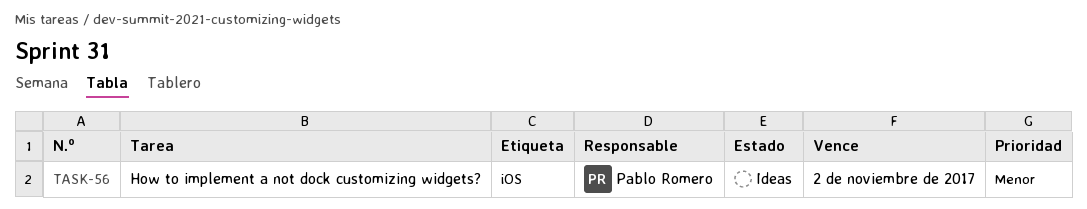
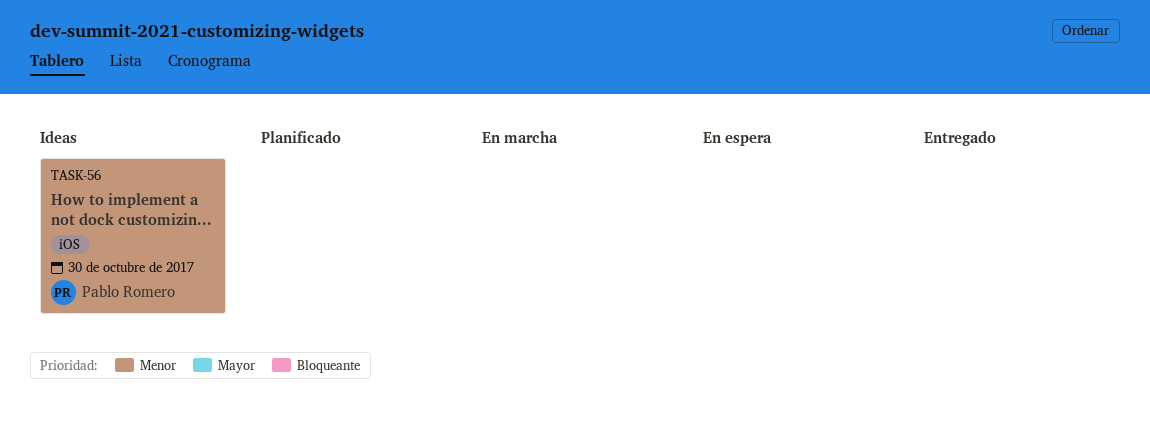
TASK-56, due: Nov 2 -> Oct 30

